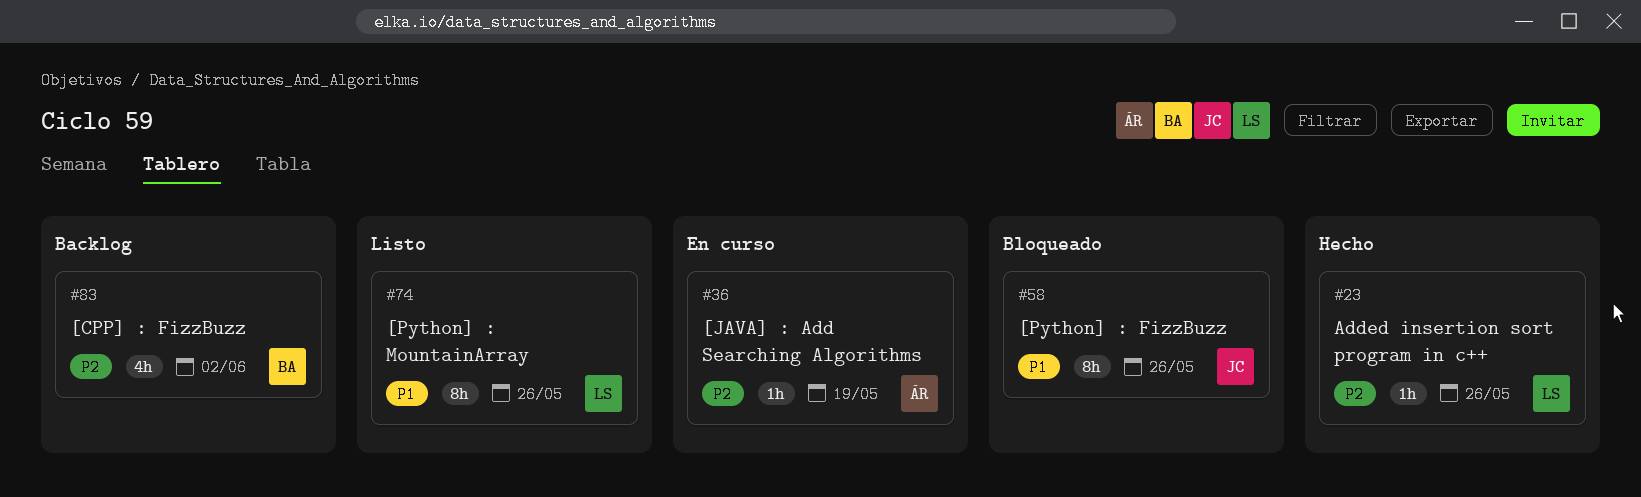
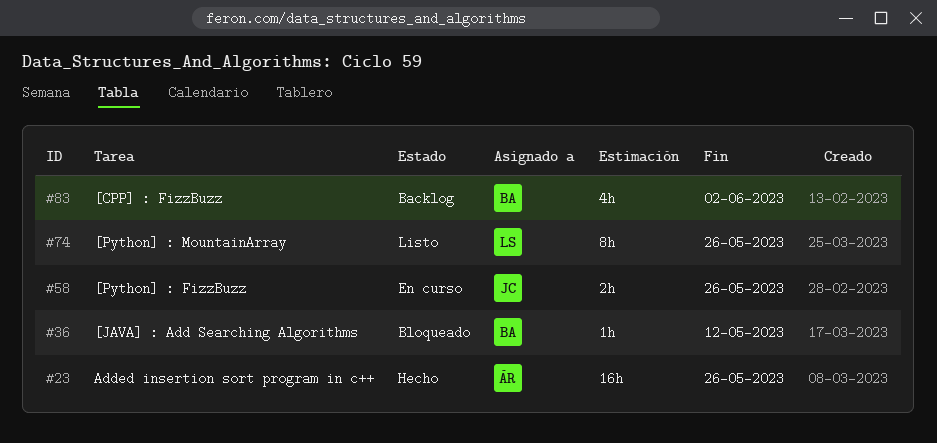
#23, owner: LS -> ÁR
#23, estimate: 1h -> 16h
#36, status: En curso -> Bloqueado
#36, owner: ÁR -> BA
#36, due: May 19 -> May 12
#58, status: Bloqueado -> En curso
#58, estimate: 8h -> 2h

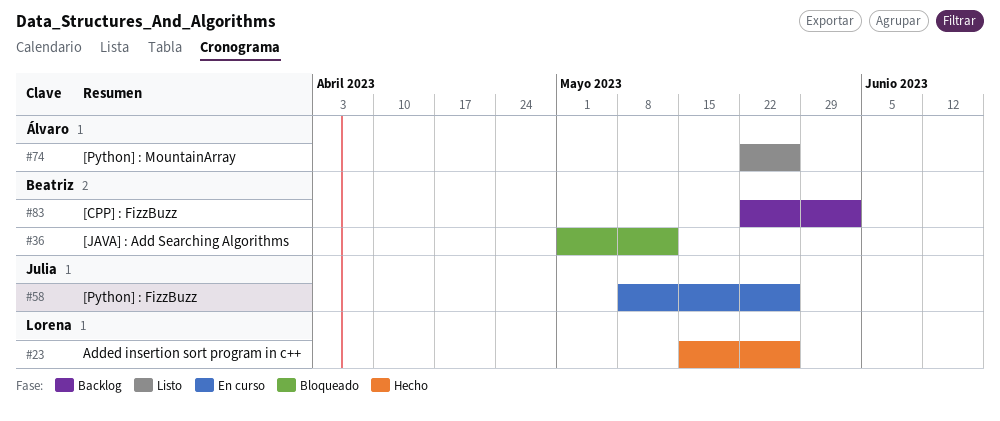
#23, owner: Álvaro -> Lorena
#74, owner: Lorena -> Álvaro

